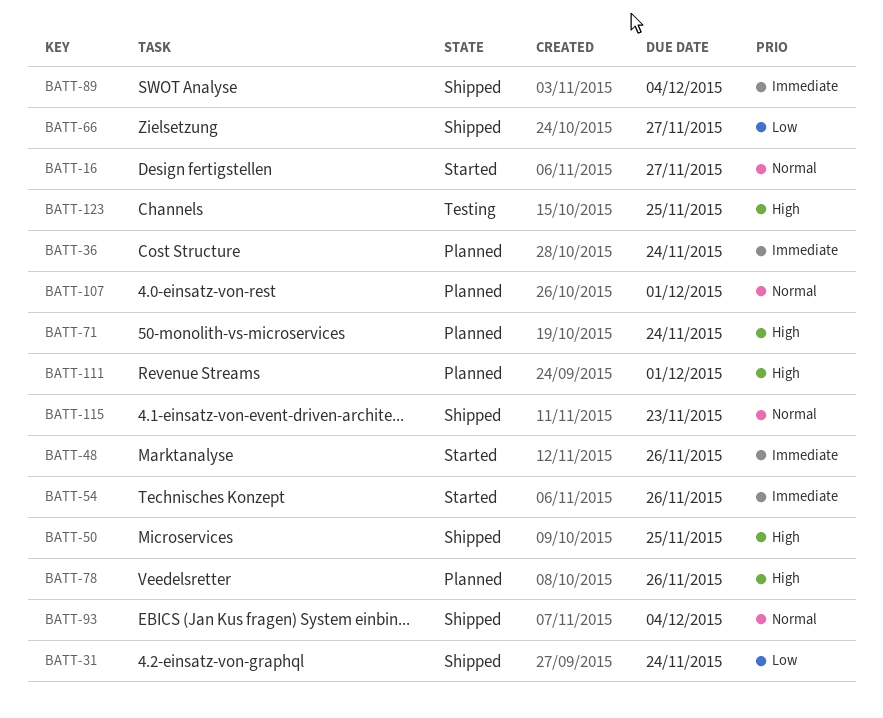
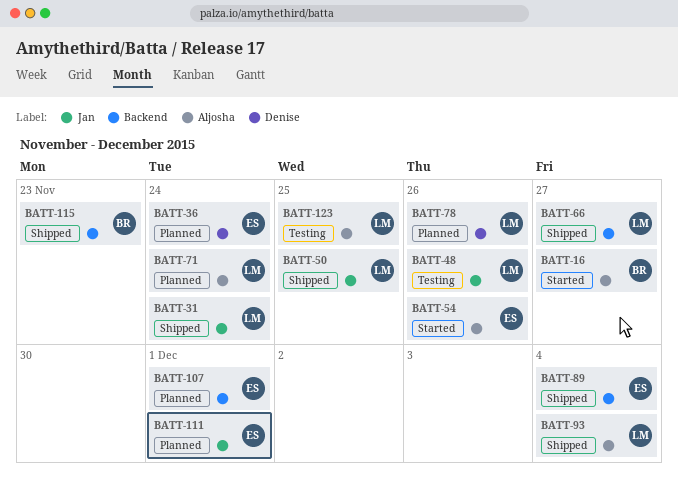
BATT-48, status: Started -> Testing

